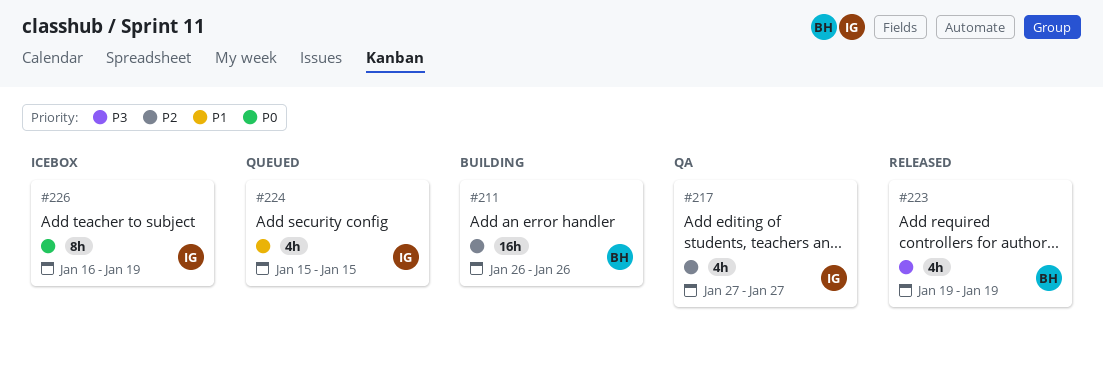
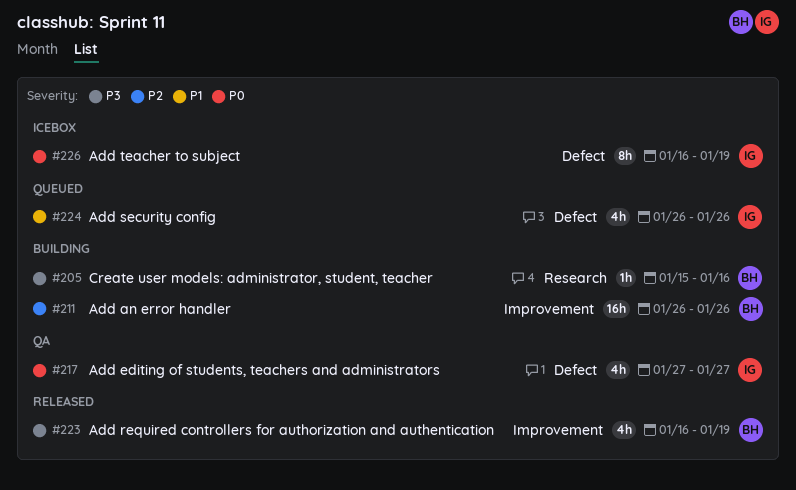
#205: none -> present
#217, priority: P2 -> P0
#223, start: Jan 19 -> Jan 16
#224, start: Jan 15 -> Jan 26
#224, due: Jan 15 -> Jan 26

